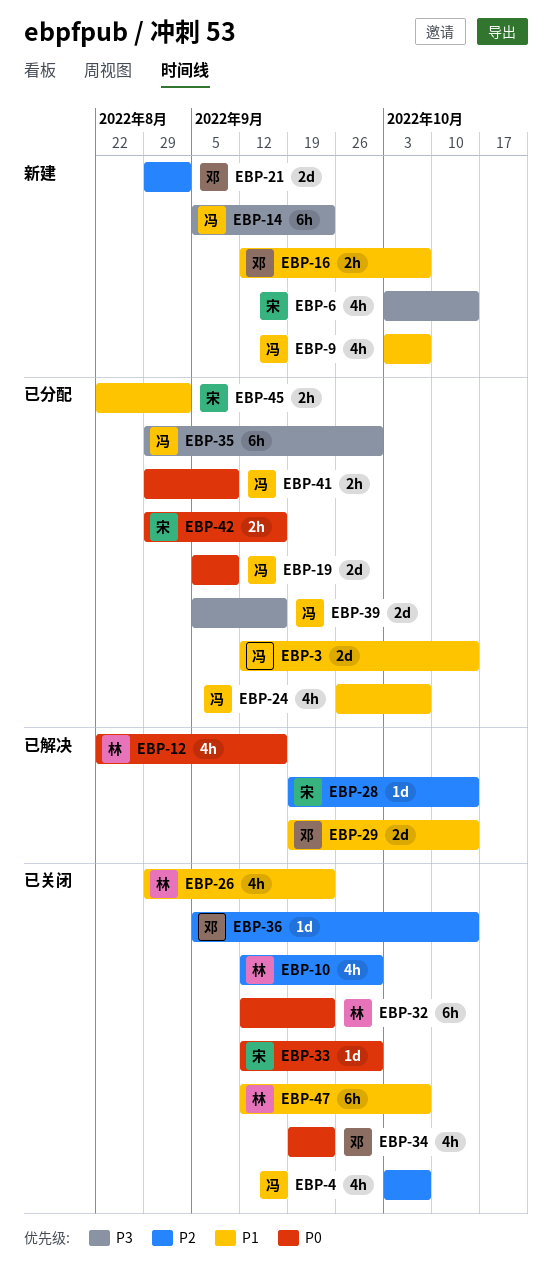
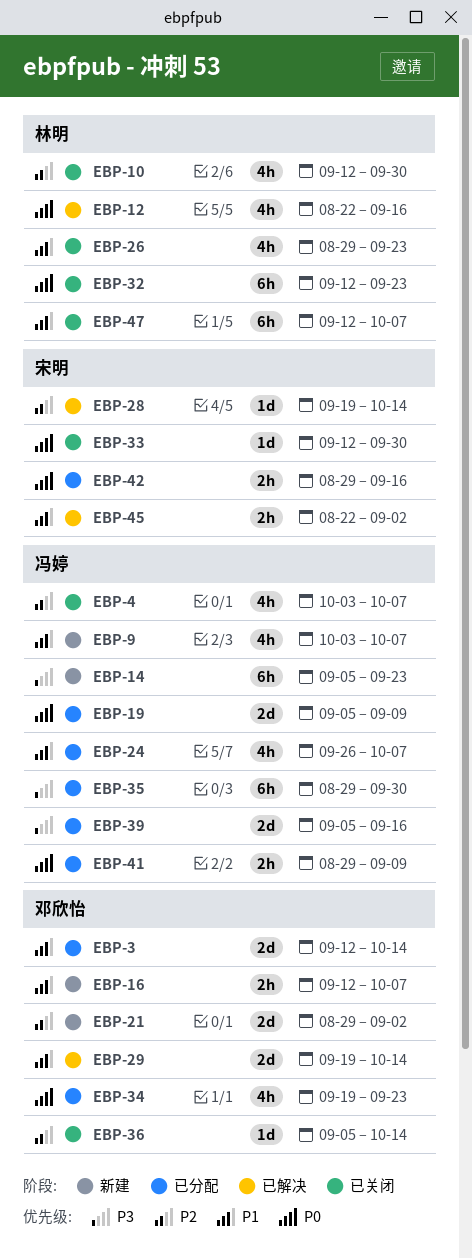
EBP-3, owner: 冯婷 -> 邓欣怡
EBP-6: present -> none
EBP-34, status: 已关闭 -> 已分配
EBP-45, status: 已分配 -> 已解决

